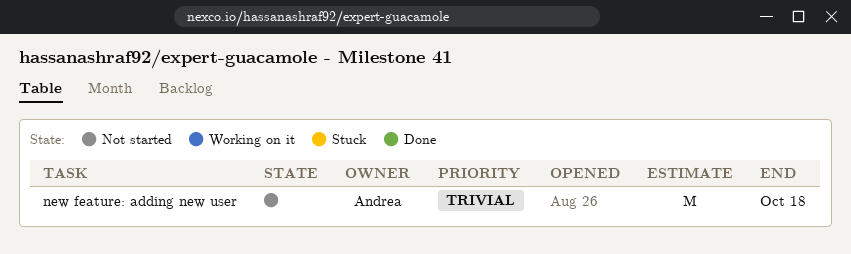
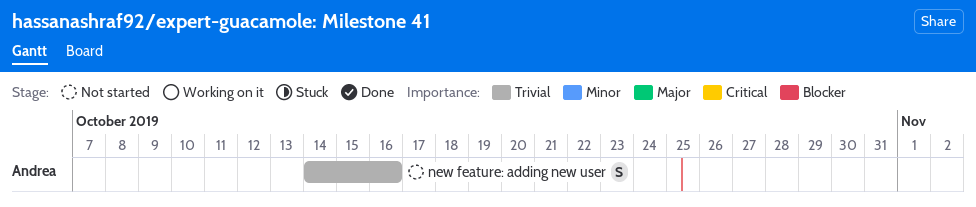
new feature: adding new user, estimate: M -> S
new feature: adding new user, due: Oct 18 -> Oct 16

